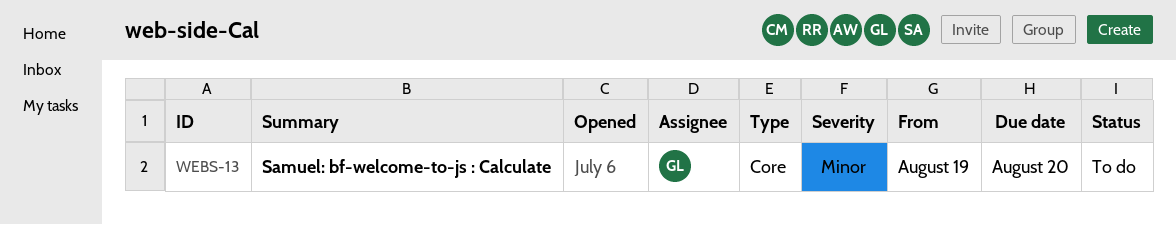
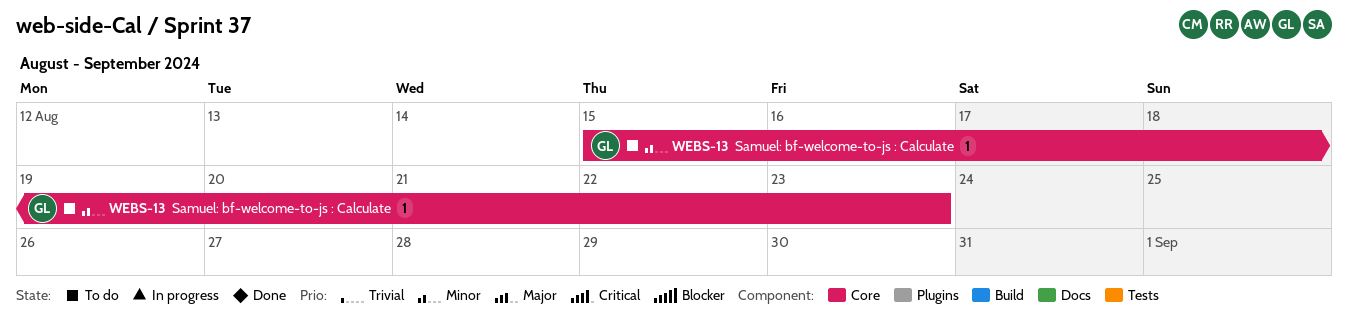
WEBS-13, start: Aug 19 -> Aug 15
WEBS-13, due: Aug 20 -> Aug 23

